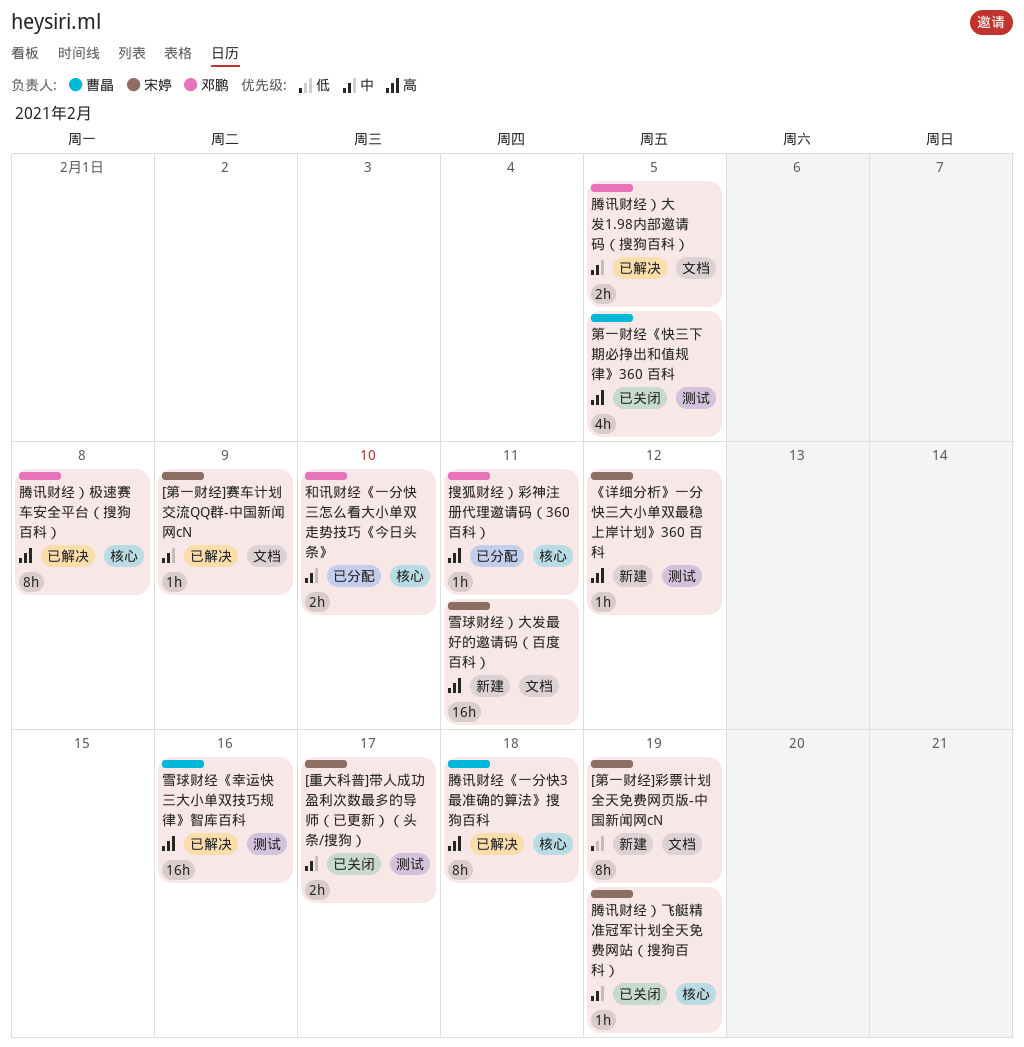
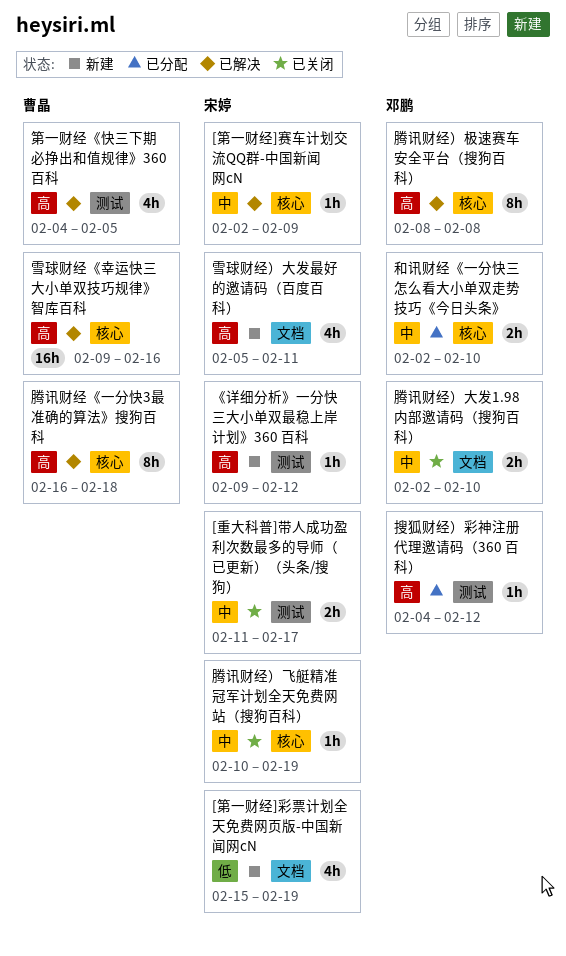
[第一财经]彩票计划全天免费网页版-中国新闻网cN, estimate: 8h -> 4h
[第一财经]赛车计划交流QQ群-中国新闻网cN, label: 文档 -> 核心
搜狐财经）彩神注册代理邀请码（360 百科）, label: 核心 -> 测试
搜狐财经）彩神注册代理邀请码（360 百科）, due: Feb 11 -> Feb 12
第一财经《快三下期必挣出和值规律》360 百科, status: 已关闭 -> 已解决
腾讯财经）大发1.98内部邀请码（搜狗百科）, status: 已解决 -> 已关闭
腾讯财经）大发1.98内部邀请码（搜狗百科）, due: Feb 5 -> Feb 10
雪球财经《幸运快三大小单双技巧规律》智库百科, label: 测试 -> 核心
雪球财经）大发最好的邀请码（百度百科）, estimate: 16h -> 4h

